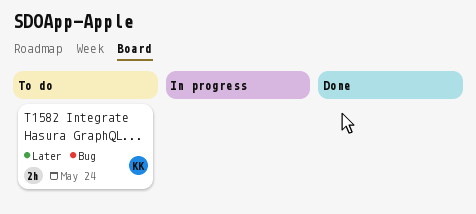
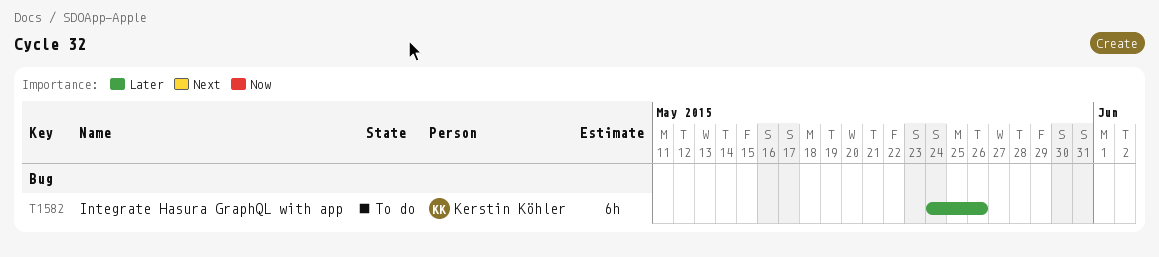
T1582, estimate: 2h -> 6h
T1582, due: May 24 -> May 26

